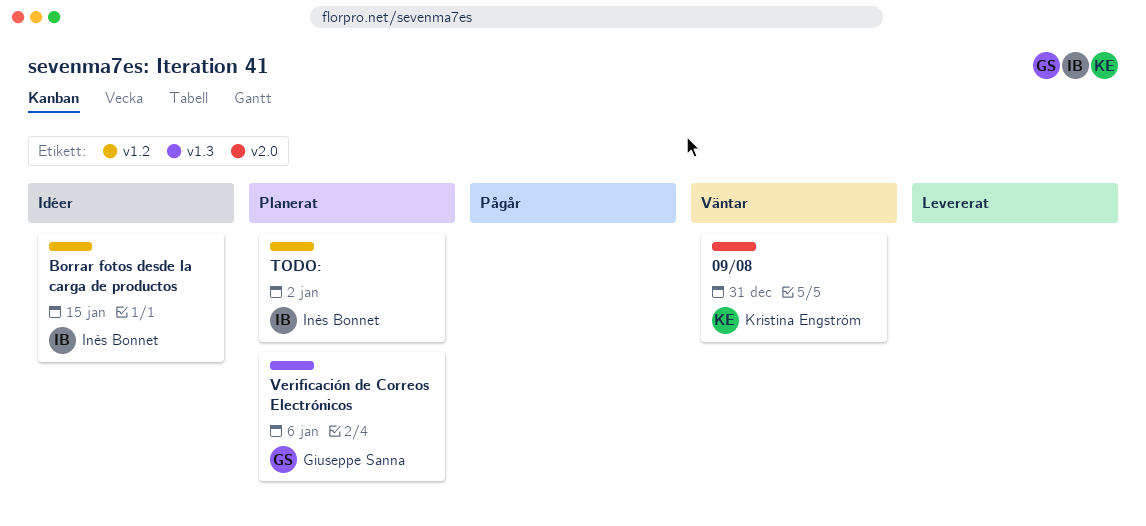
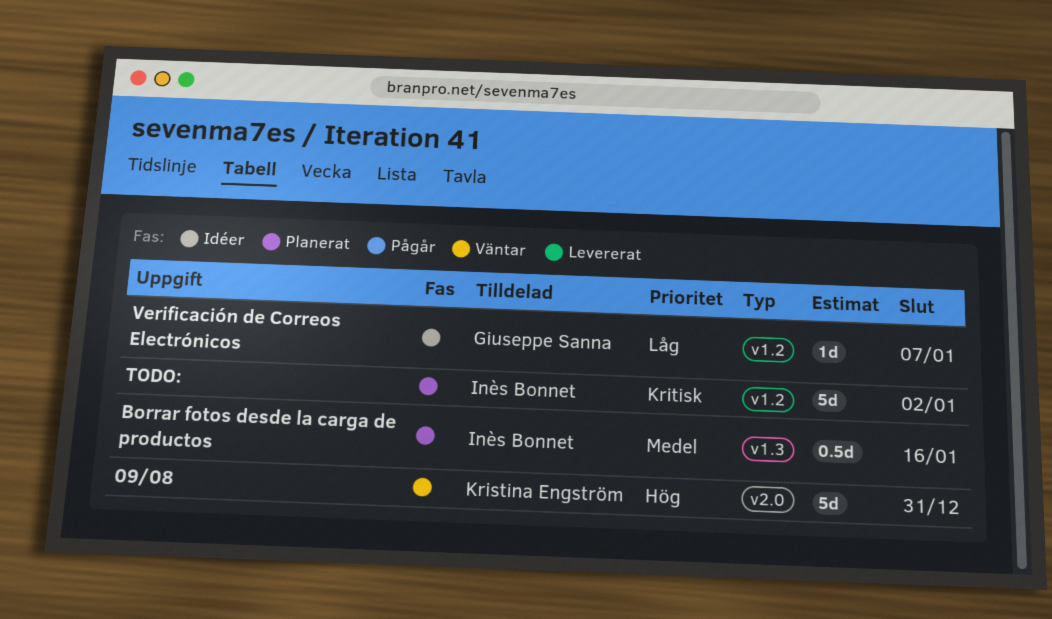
Borrar fotos desde la carga de productos, status: Idéer -> Planerat
Borrar fotos desde la carga de productos, label: v1.2 -> v1.3
Borrar fotos desde la carga de productos, due: Jan 15 -> Jan 16
Verificación de Correos Electrónicos, status: Planerat -> Idéer
Verificación de Correos Electrónicos, label: v1.3 -> v1.2
Verificación de Correos Electrónicos, due: Jan 6 -> Jan 7

